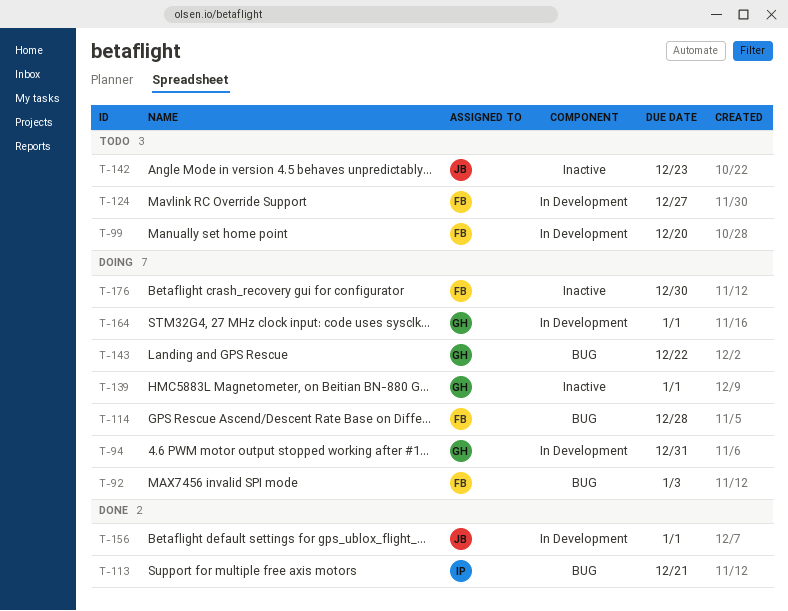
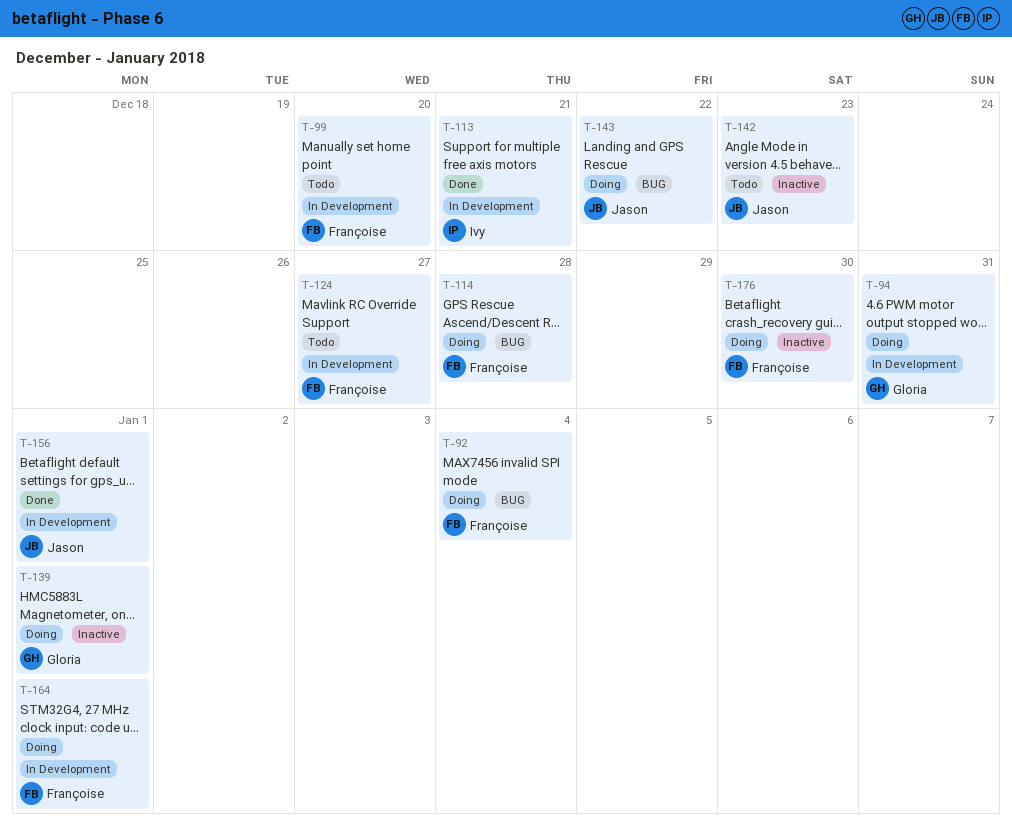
T-92, due: Jan 3 -> Jan 4
T-113, label: BUG -> In Development
T-143, owner: Gloria -> Jason
T-164, owner: Gloria -> Françoise

